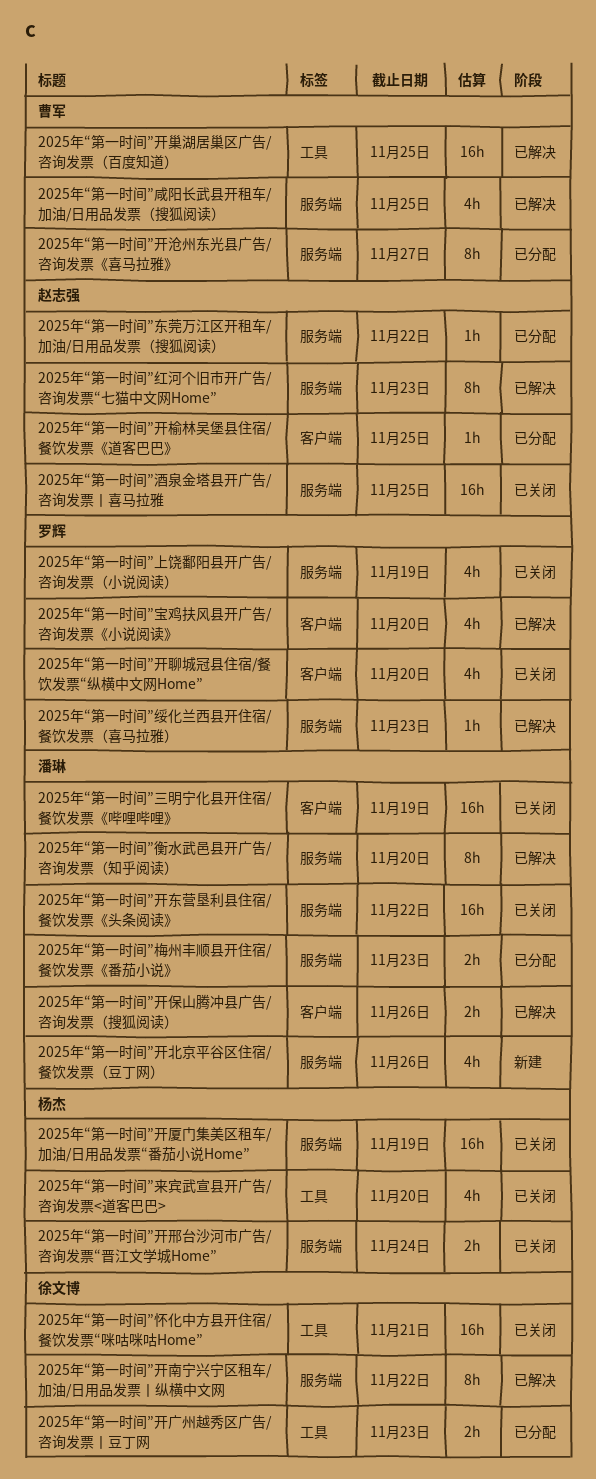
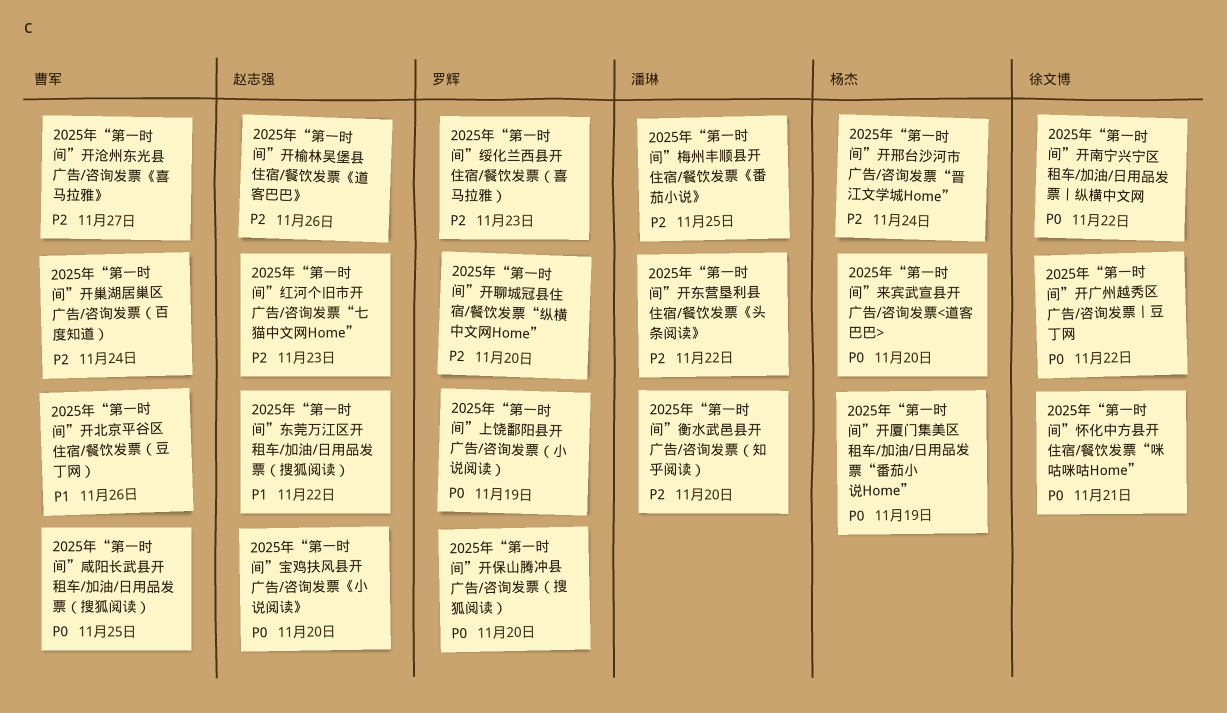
2025年“第一时间”三明宁化县开住宿/餐饮发票《哔哩哔哩》: present -> none
2025年“第一时间”宝鸡扶风县开广告/咨询发票《小说阅读》, owner: 罗辉 -> 赵志强
2025年“第一时间”开保山腾冲县广告/咨询发票（搜狐阅读）, owner: 潘琳 -> 罗辉
2025年“第一时间”开保山腾冲县广告/咨询发票（搜狐阅读）, due: Nov 26 -> Nov 20
2025年“第一时间”开北京平谷区住宿/餐饮发票（豆丁网）, owner: 潘琳 -> 曹军
2025年“第一时间”开巢湖居巢区广告/咨询发票（百度知道）, due: Nov 25 -> Nov 24
2025年“第一时间”开广州越秀区广告/咨询发票丨豆丁网, due: Nov 23 -> Nov 22
2025年“第一时间”开榆林吴堡县住宿/餐饮发票《道客巴巴》, due: Nov 25 -> Nov 26
2025年“第一时间”梅州丰顺县开住宿/餐饮发票《番茄小说》, due: Nov 23 -> Nov 25
2025年“第一时间”酒泉金塔县开广告/咨询发票丨喜马拉雅: present -> none

